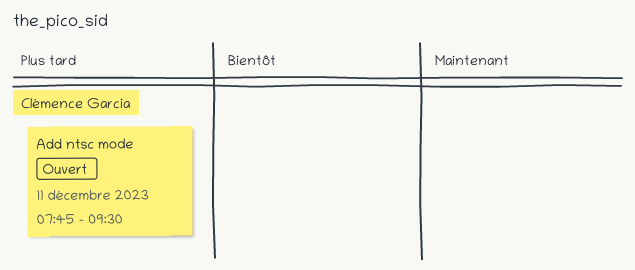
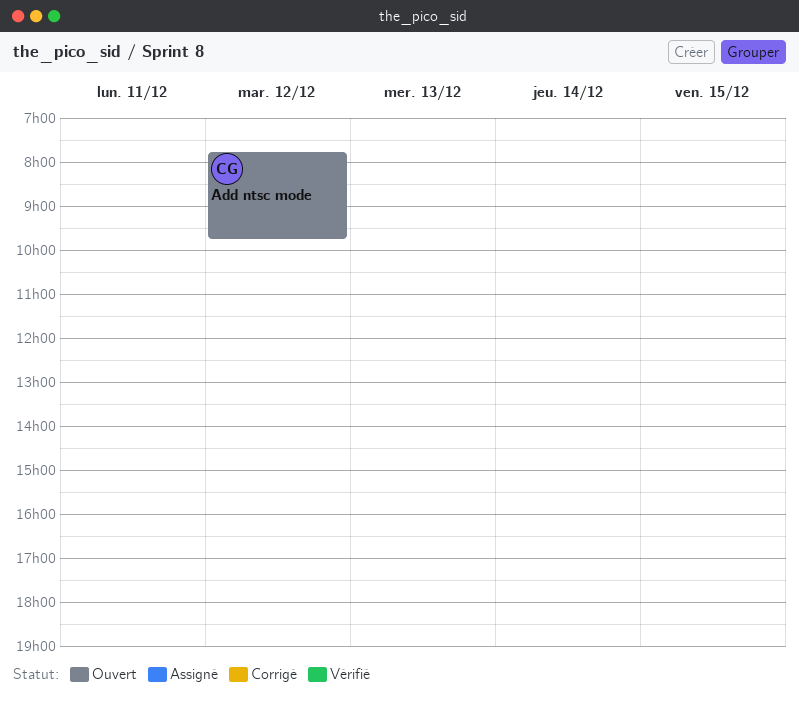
Add ntsc mode, day: Dec 11 -> Dec 12
Add ntsc mode, ends: 09:30 -> 09:45

